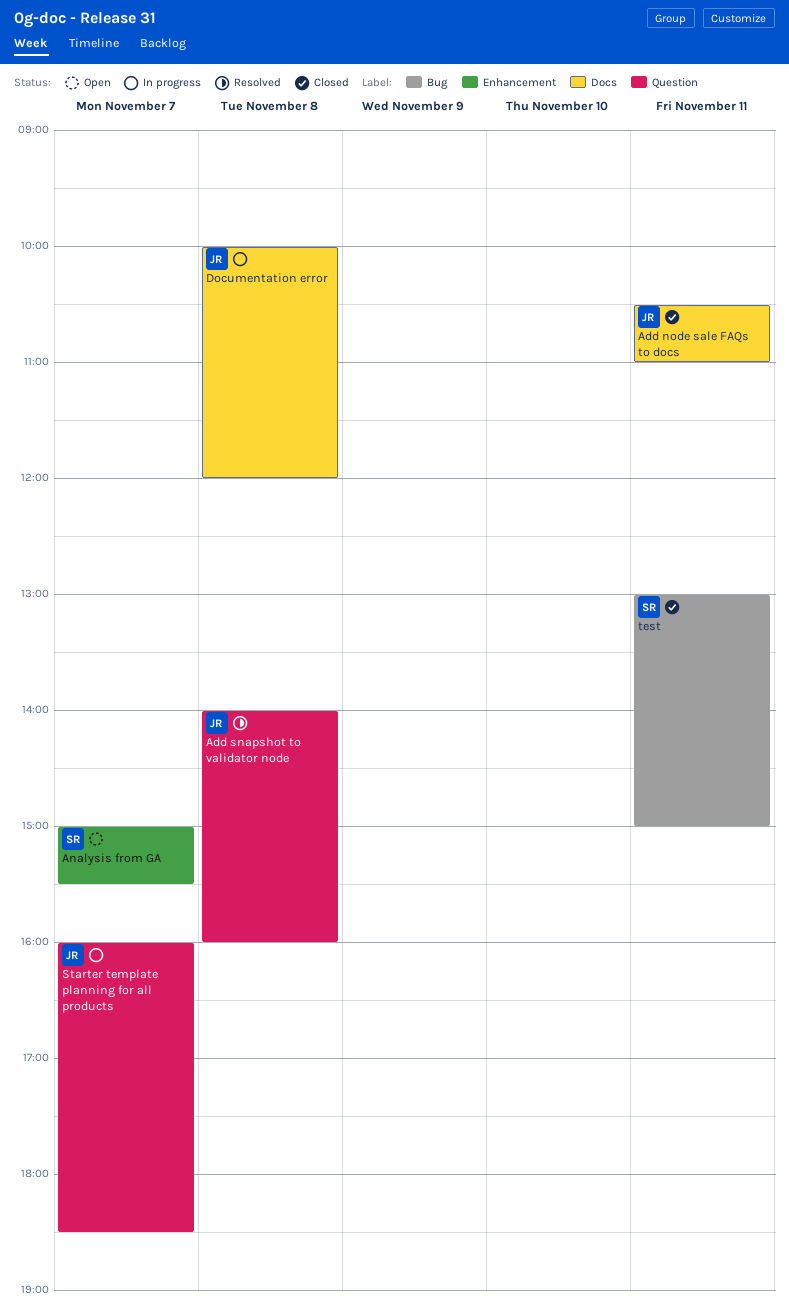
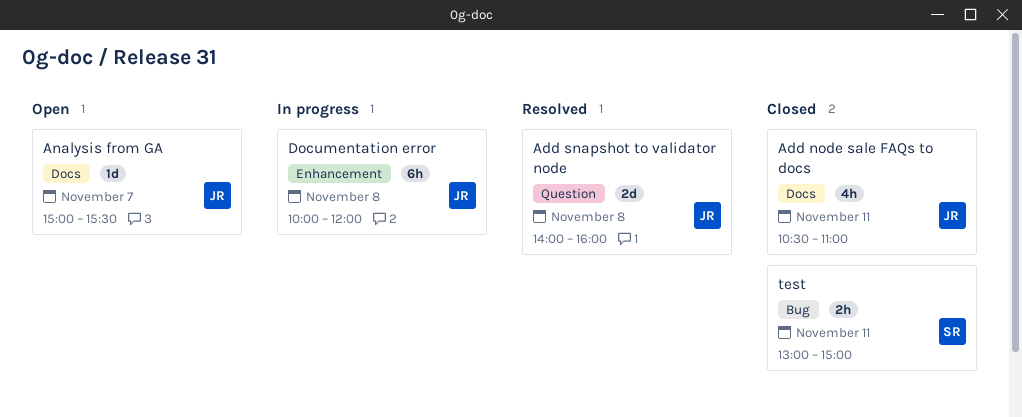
Analysis from GA, owner: SR -> JR
Analysis from GA, label: Enhancement -> Docs
Documentation error, label: Docs -> Enhancement
Starter template planning for all products: present -> none

